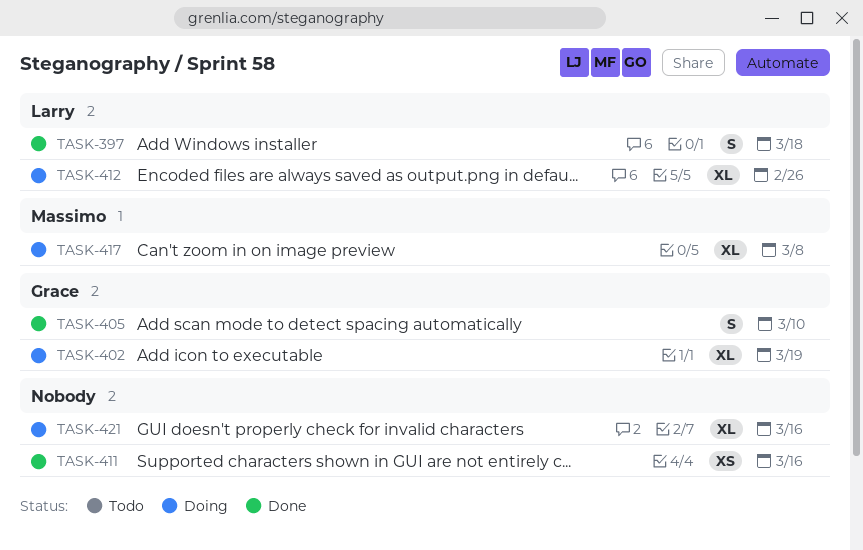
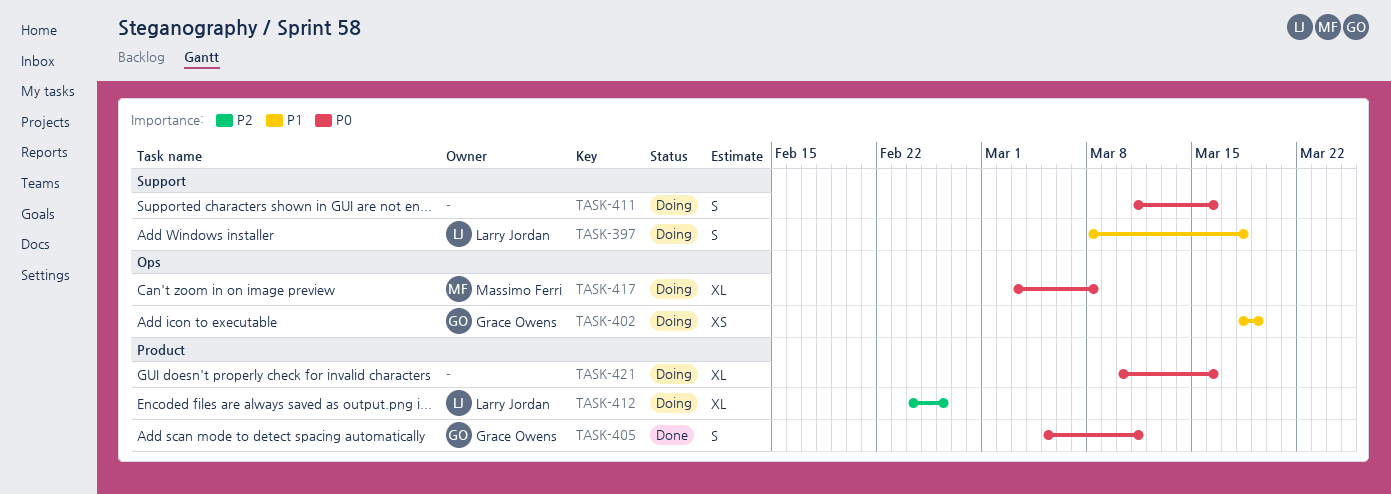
TASK-397, status: Done -> Doing
TASK-402, estimate: XL -> XS
TASK-405, due: Mar 10 -> Mar 11
TASK-411, status: Done -> Doing
TASK-411, estimate: XS -> S

